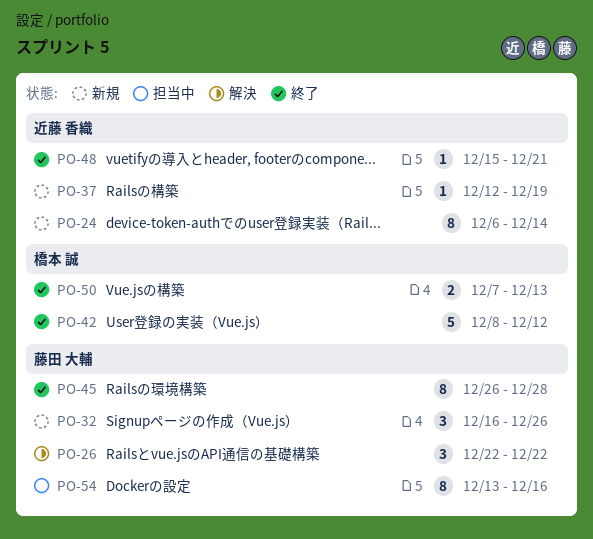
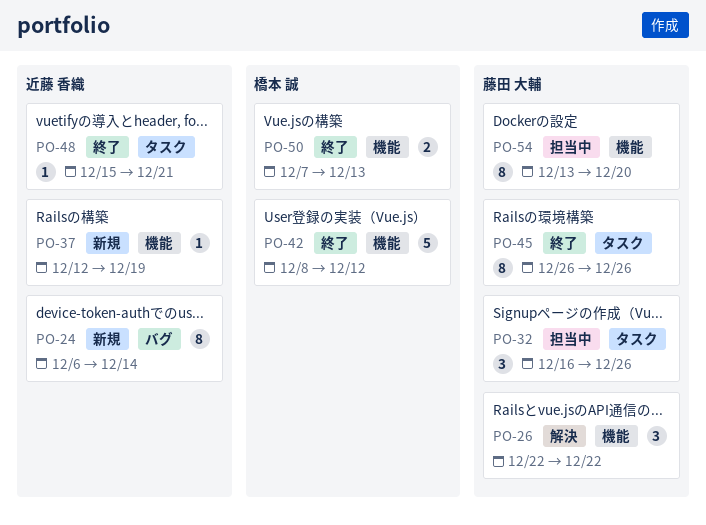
PO-32, status: 新規 -> 担当中
PO-45, due: Dec 28 -> Dec 26
PO-54, due: Dec 16 -> Dec 20

